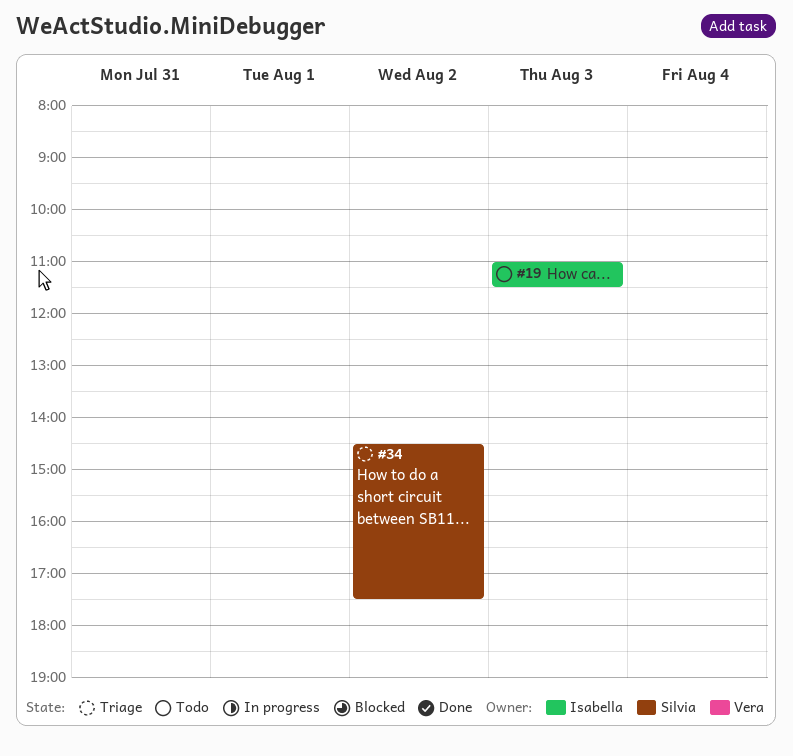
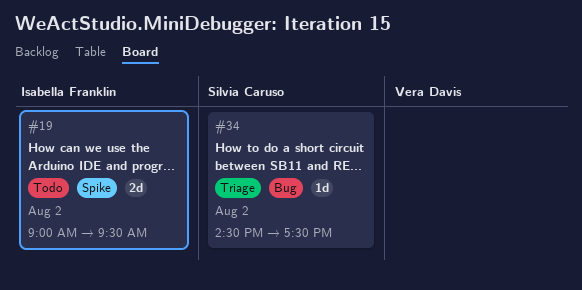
#19, day: Aug 3 -> Aug 2
#19, begins: 11:00 -> 09:00
#19, ends: 11:30 -> 09:30

